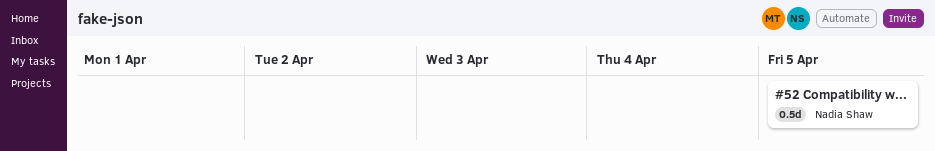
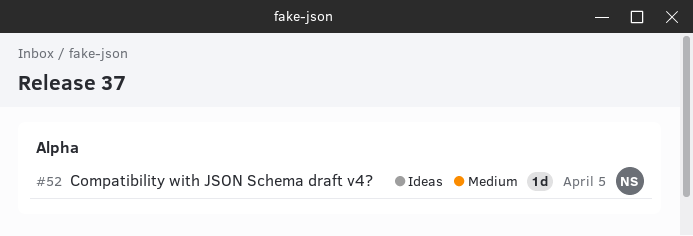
#52, estimate: 0.5d -> 1d

